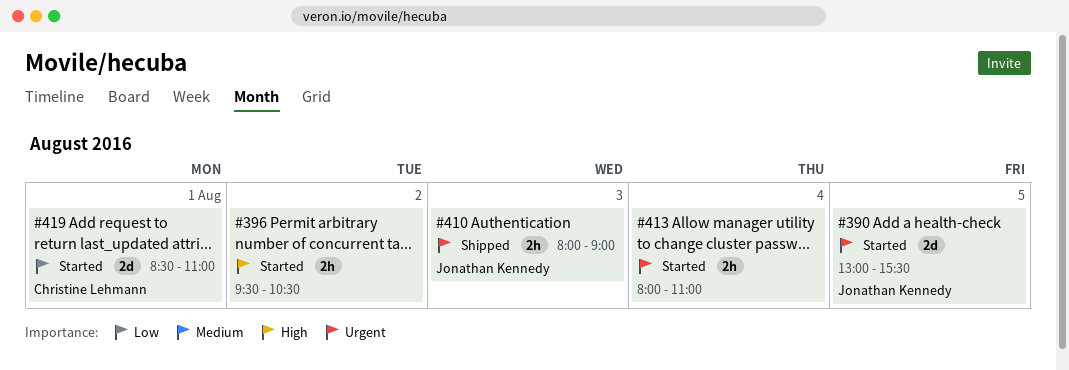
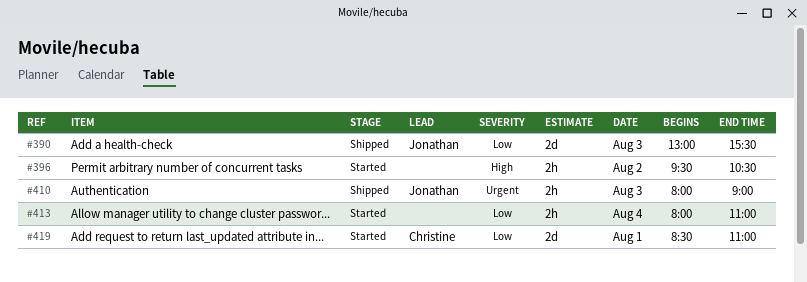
#390, status: Started -> Shipped
#390, priority: Urgent -> Low
#390, day: Aug 5 -> Aug 3
#413, priority: Urgent -> Low

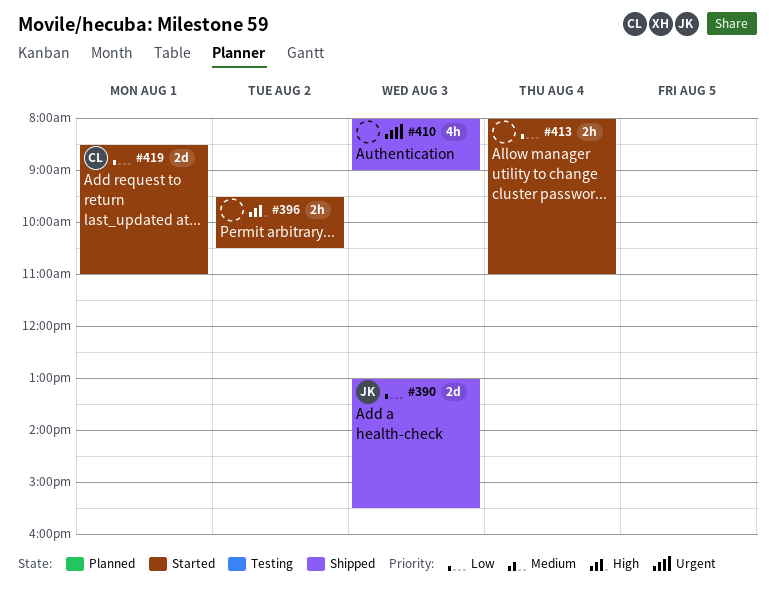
#410, owner: Jonathan -> none
#410, estimate: 2h -> 4h

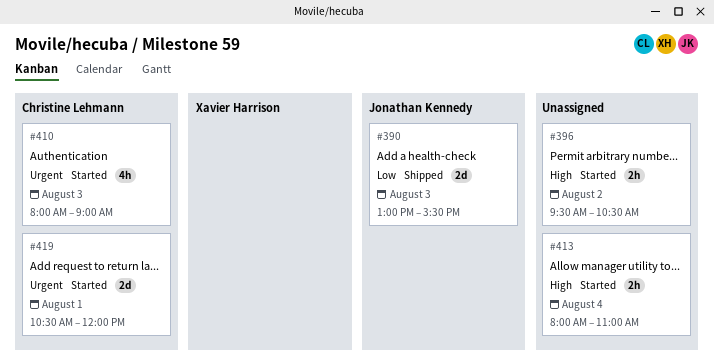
#410, status: Shipped -> Started
#410, owner: none -> Christine Lehmann
#413, priority: Low -> High
#419, priority: Low -> Urgent
#419, begins: 08:30 -> 10:30
#419, ends: 11:00 -> 12:00

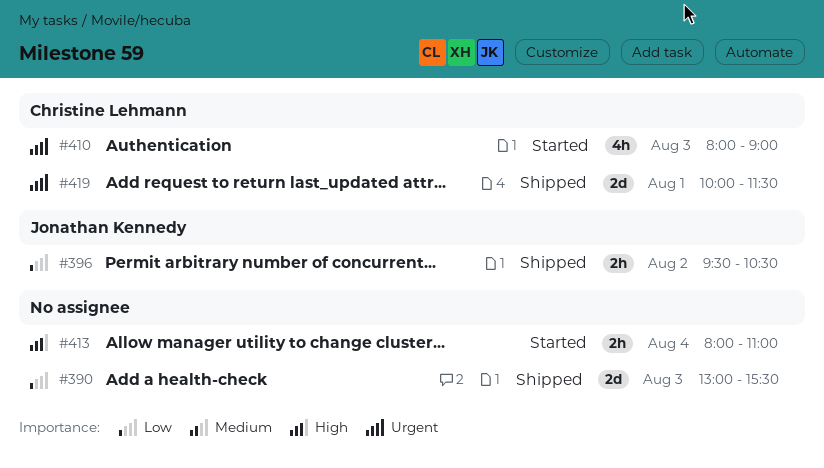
#390, owner: Jonathan Kennedy -> none
#396, status: Started -> Shipped
#396, owner: none -> Jonathan Kennedy
#396, priority: High -> Low
#419, status: Started -> Shipped
#419, begins: 10:30 -> 10:00
#419, ends: 12:00 -> 11:30

